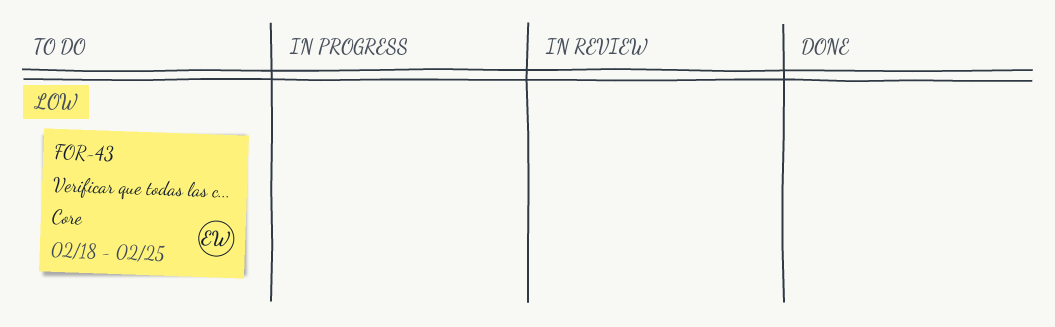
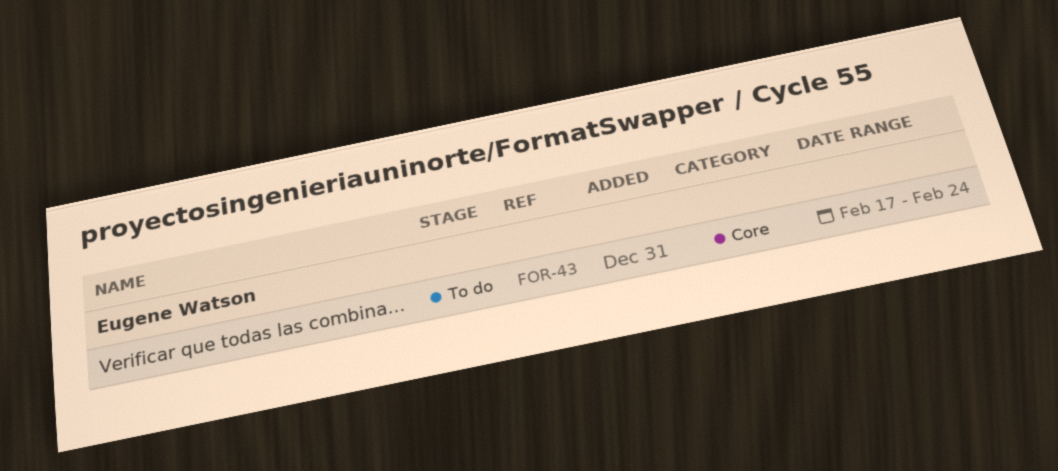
FOR-43, start: Feb 18 -> Feb 17
FOR-43, due: Feb 25 -> Feb 24

